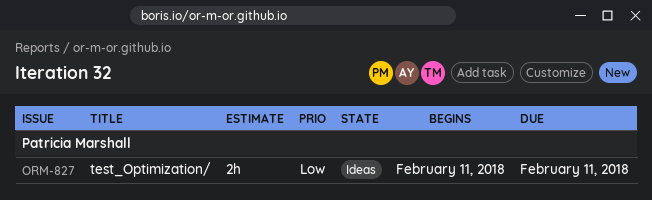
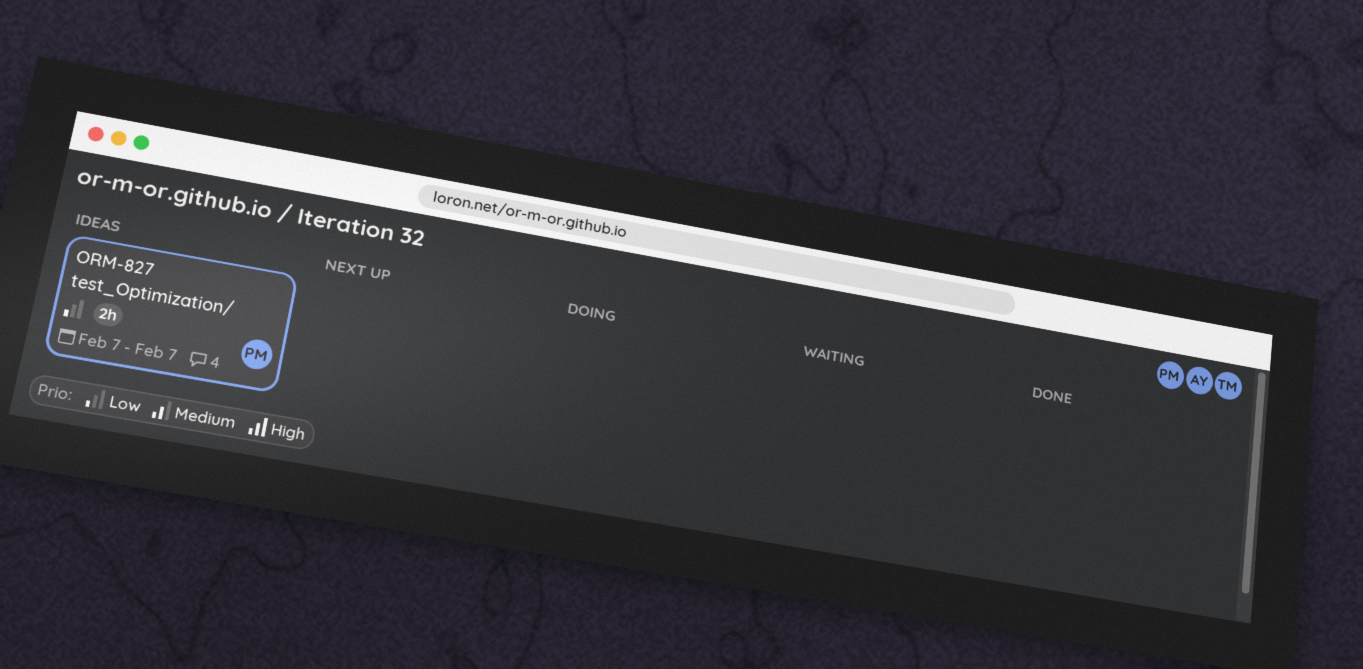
ORM-827, start: Feb 11 -> Feb 7
ORM-827, due: Feb 11 -> Feb 7

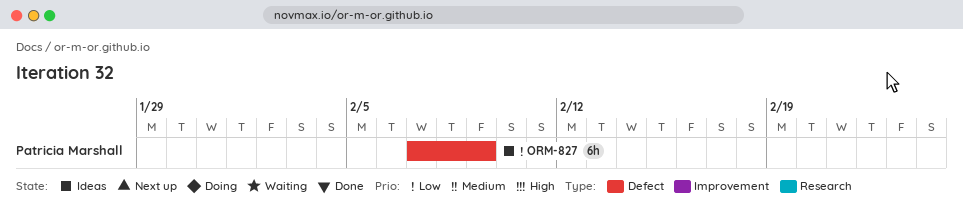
ORM-827, estimate: 2h -> 6h
ORM-827, due: Feb 7 -> Feb 9

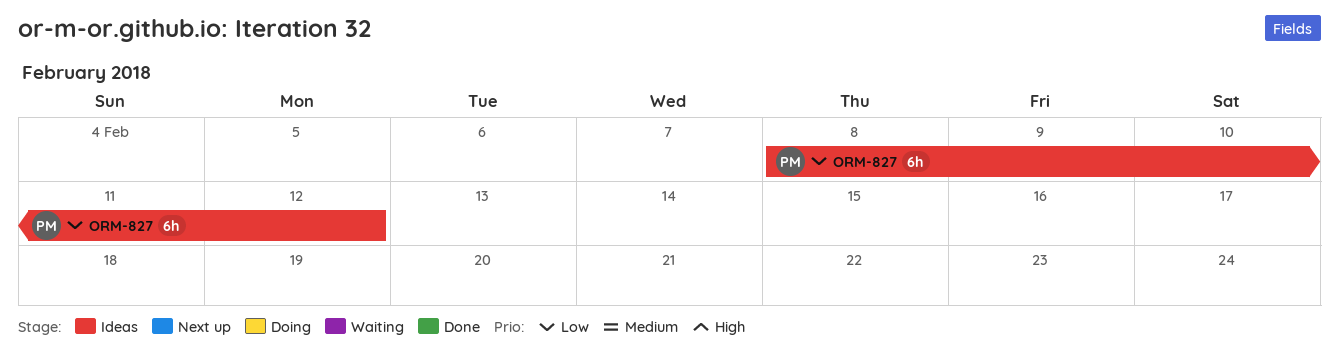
ORM-827, start: Feb 7 -> Feb 8
ORM-827, due: Feb 9 -> Feb 12

